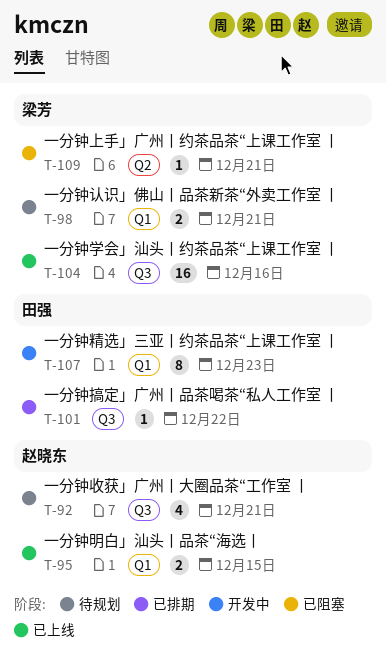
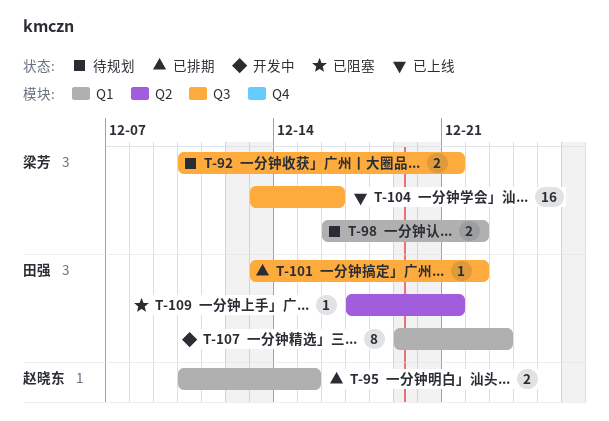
T-92, owner: 赵晓东 -> 梁芳
T-92, estimate: 4 -> 2
T-95, status: 已上线 -> 已排期
T-98, due: Dec 21 -> Dec 22
T-109, owner: 梁芳 -> 田强

